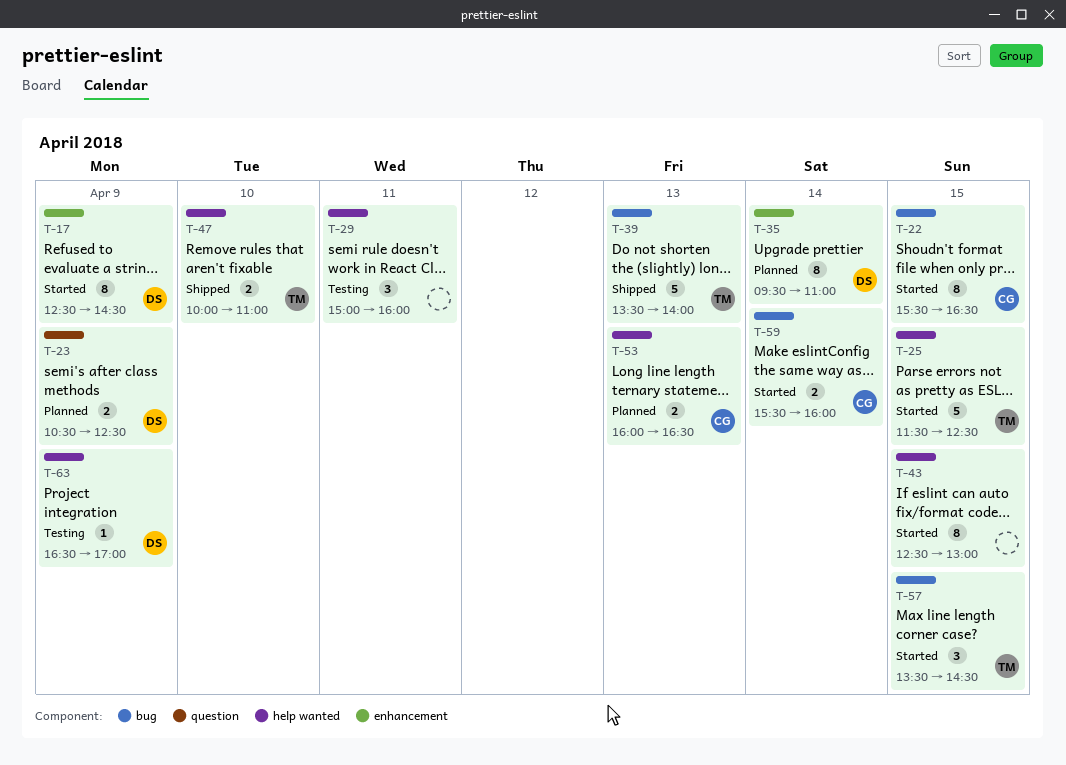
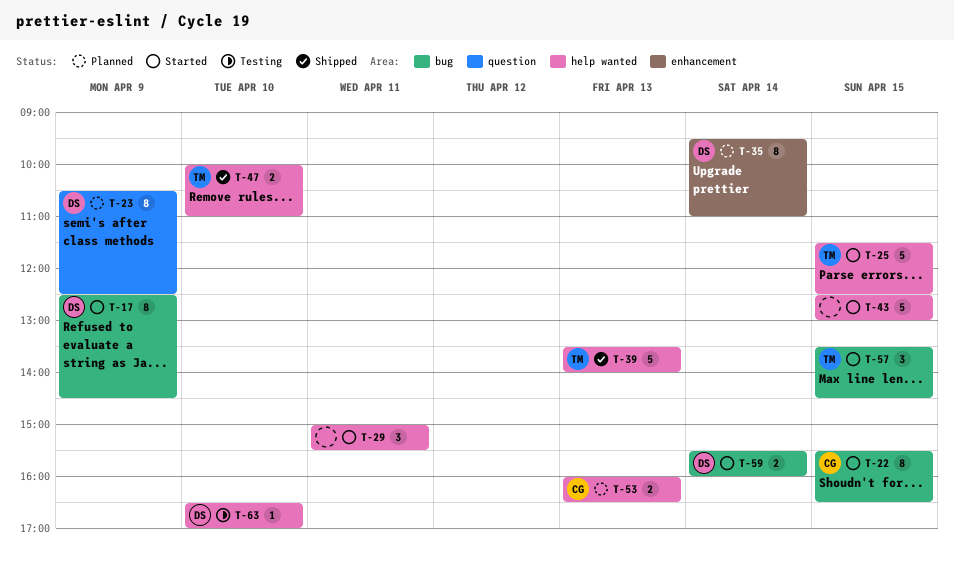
T-17, label: enhancement -> bug
T-23, estimate: 2 -> 8
T-29, status: Testing -> Started
T-29, ends: 16:00 -> 15:30
T-39, label: bug -> help wanted
T-43, estimate: 8 -> 5
T-59, owner: CG -> DS
T-63, day: Apr 9 -> Apr 10

